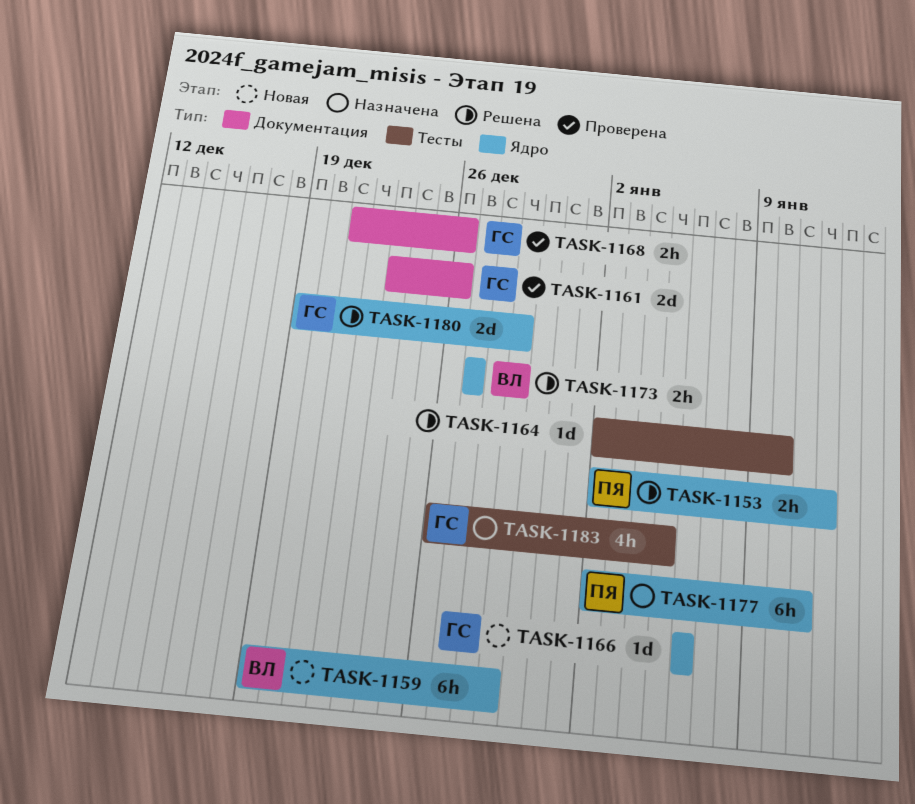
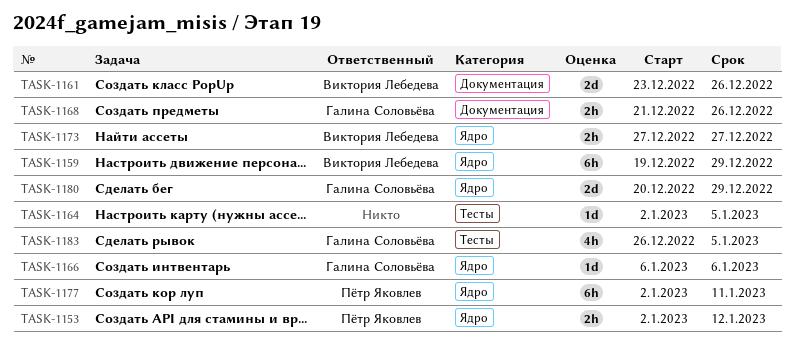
TASK-1161, owner: Галина Соловьёва -> Виктория Лебедева
TASK-1164, due: Jan 10 -> Jan 5
TASK-1180, start: Dec 19 -> Dec 20

